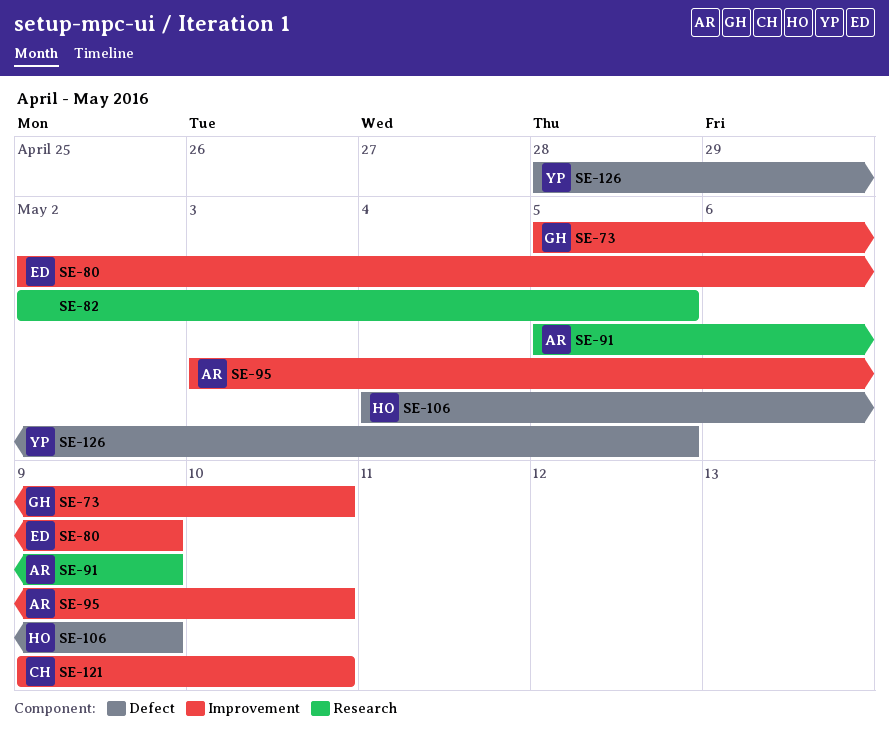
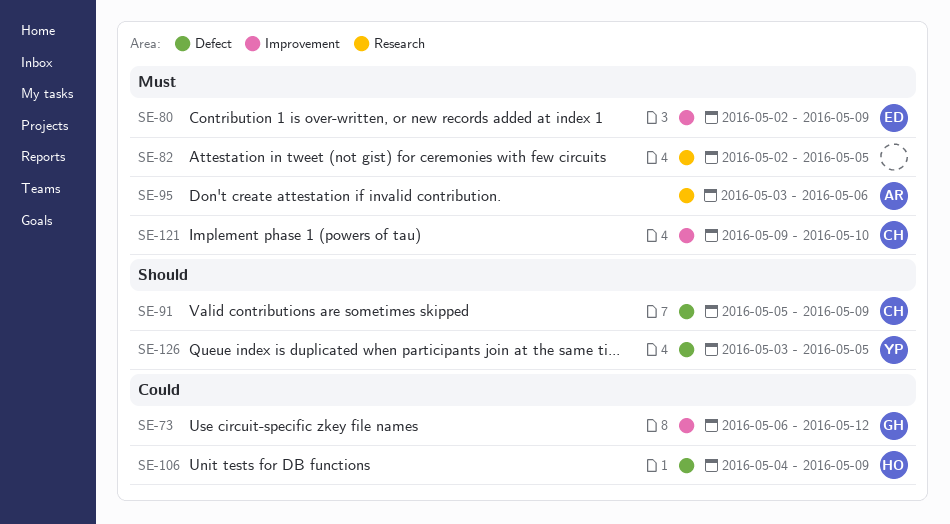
SE-73, start: May 5 -> May 6
SE-73, due: May 10 -> May 12
SE-91, owner: AR -> CH
SE-91, label: Research -> Defect
SE-95, label: Improvement -> Research
SE-95, due: May 10 -> May 6
SE-126, start: Apr 28 -> May 3

